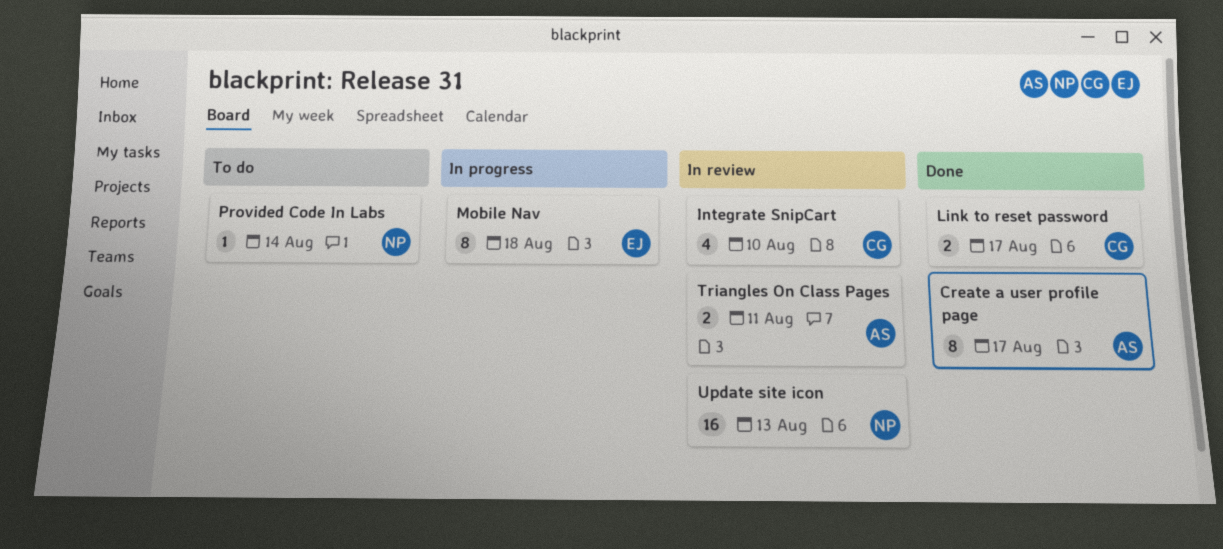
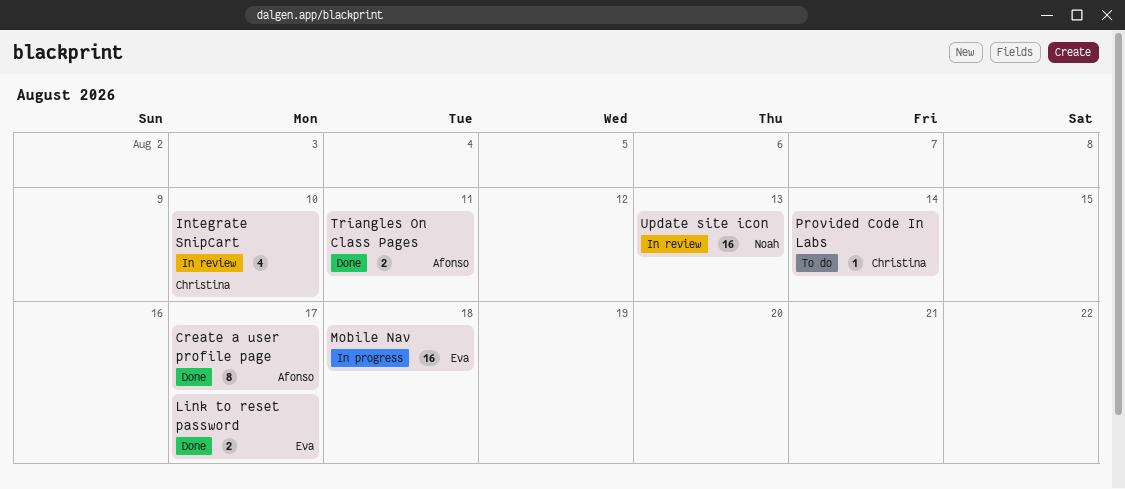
Link to reset password, owner: Christina -> Eva
Mobile Nav, estimate: 8 -> 16
Provided Code In Labs, owner: Noah -> Christina
Triangles On Class Pages, status: In review -> Done

